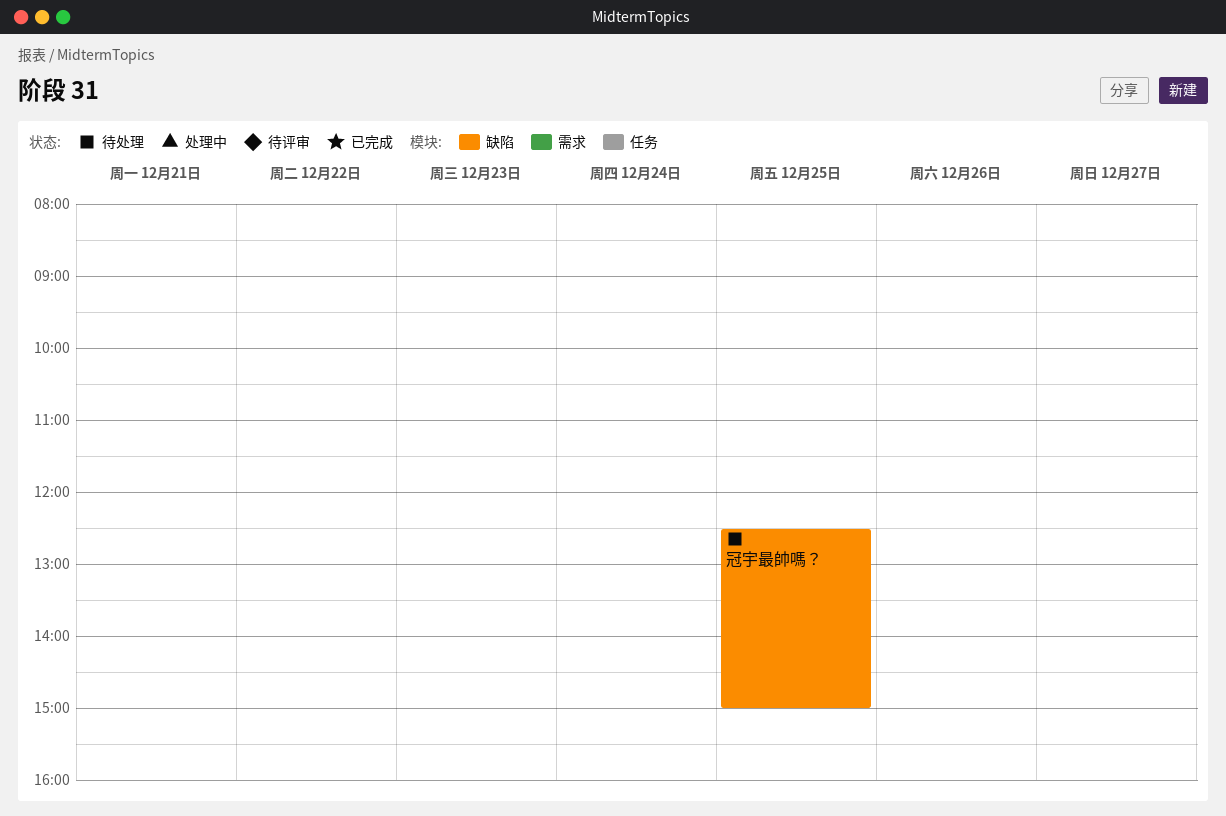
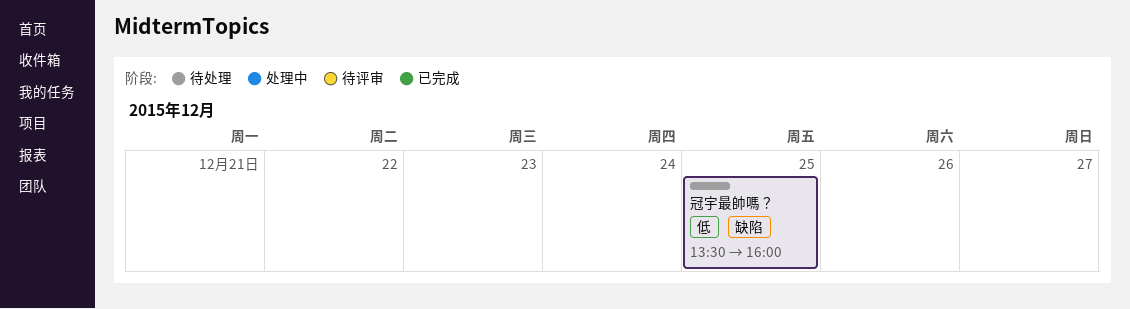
冠宇最帥嗎？, begins: 12:30 -> 13:30
冠宇最帥嗎？, ends: 15:00 -> 16:00

